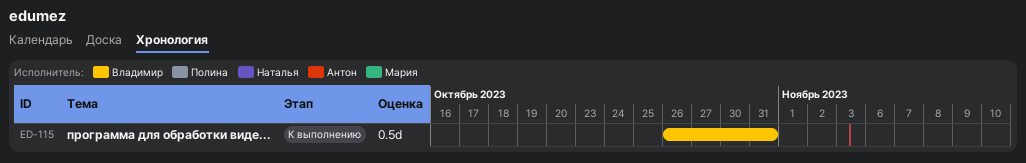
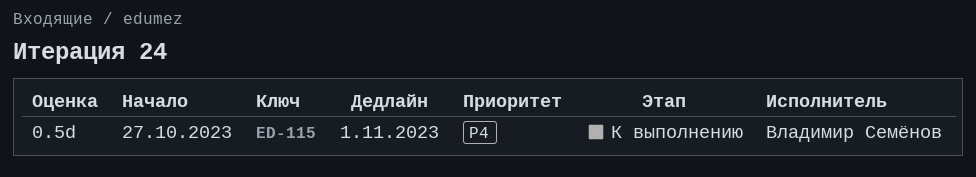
ED-115, start: Oct 26 -> Oct 27
ED-115, due: Oct 31 -> Nov 1

